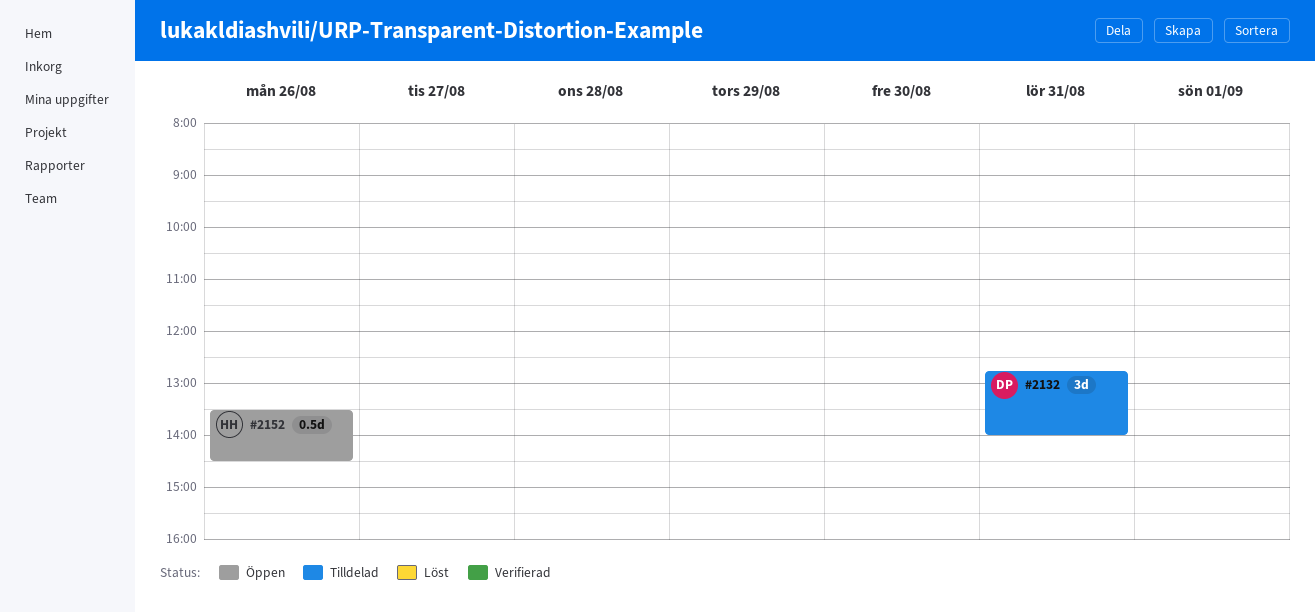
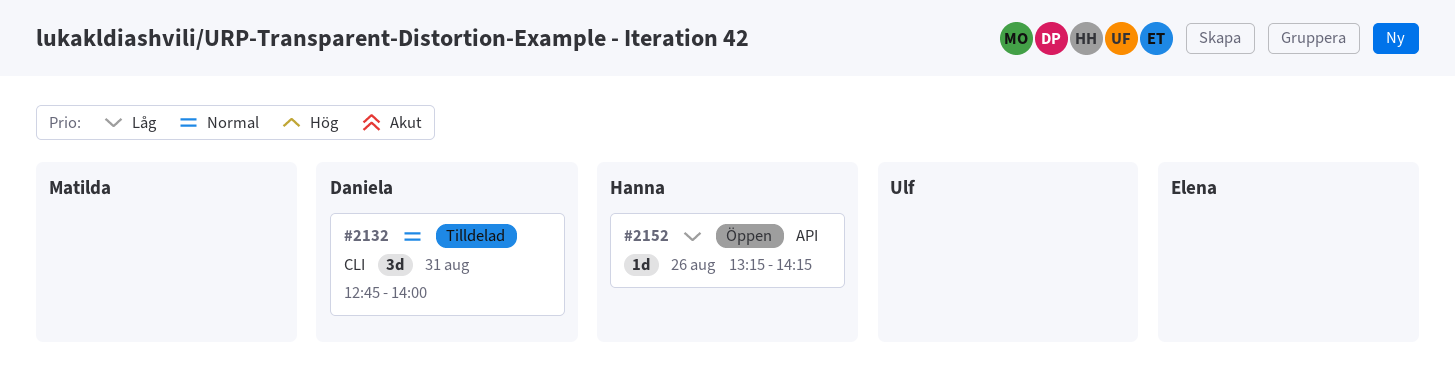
#2152, estimate: 0.5d -> 1d
#2152, begins: 13:30 -> 13:15
#2152, ends: 14:30 -> 14:15

